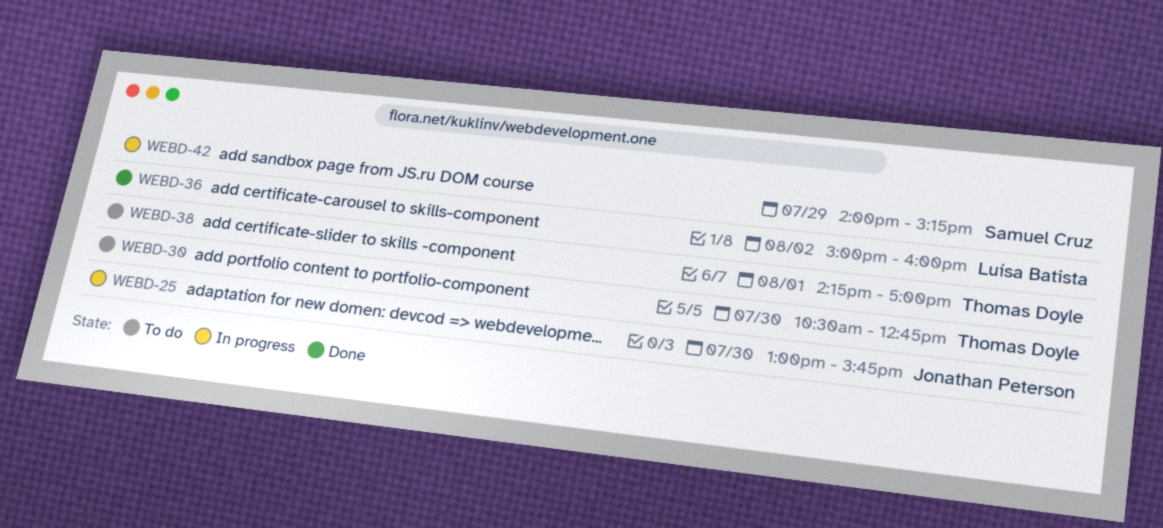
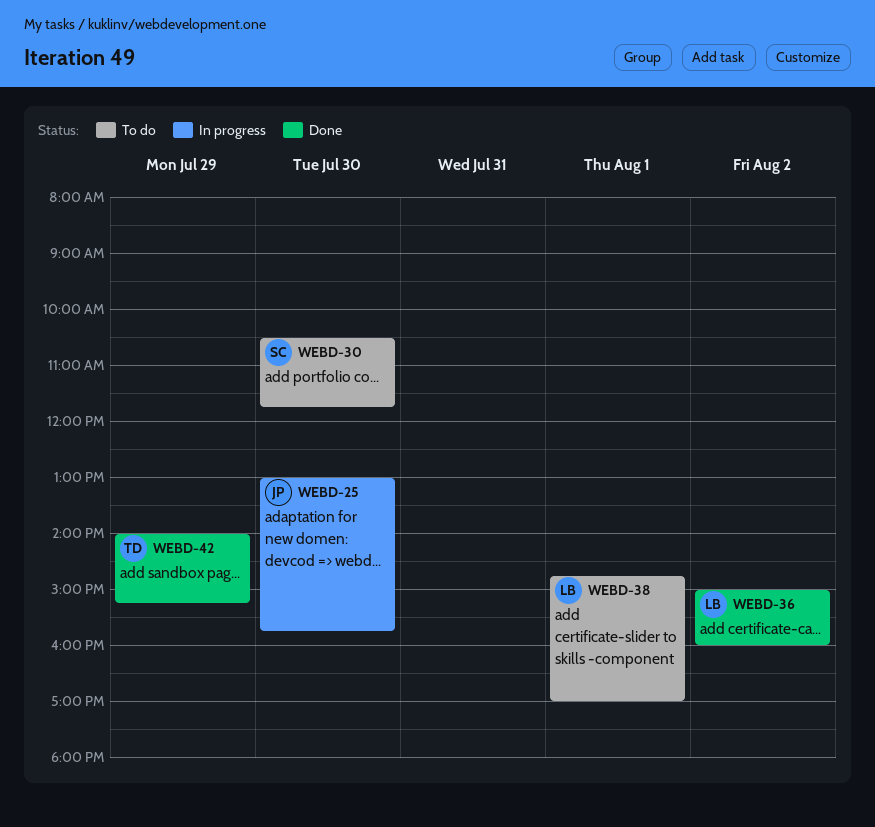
WEBD-30, owner: Thomas Doyle -> Samuel Cruz
WEBD-30, ends: 12:45 -> 11:45
WEBD-38, owner: Thomas Doyle -> Luísa Batista
WEBD-38, begins: 14:15 -> 14:45
WEBD-42, status: In progress -> Done
WEBD-42, owner: Samuel Cruz -> Thomas Doyle

